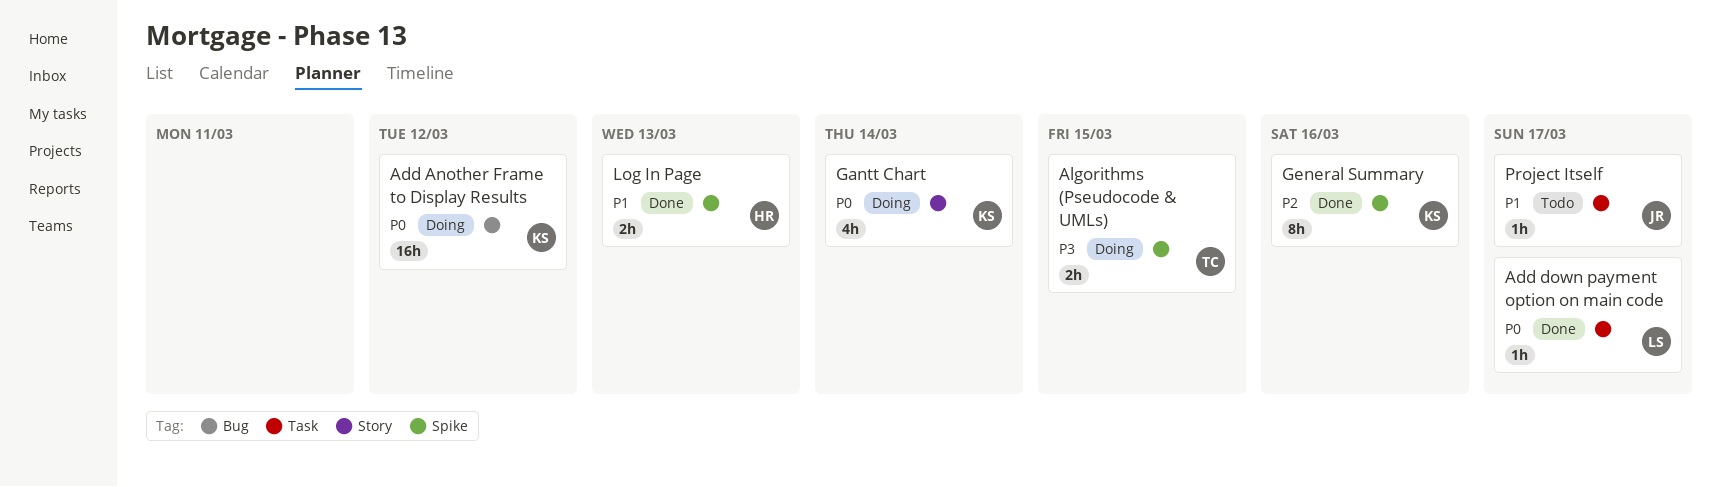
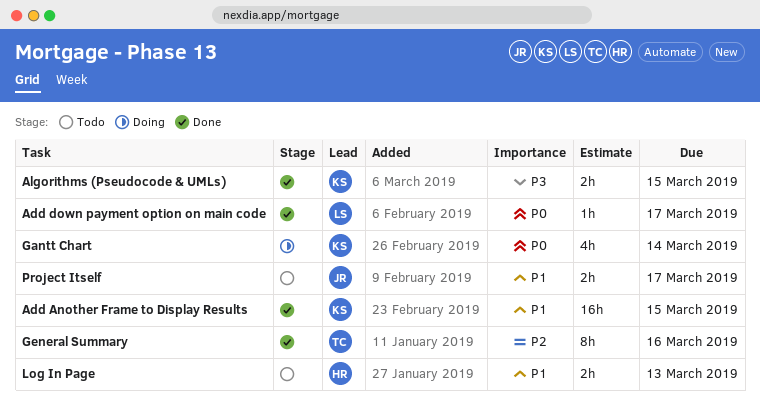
Add Another Frame to Display Results, status: Doing -> Done
Add Another Frame to Display Results, priority: P0 -> P1
Add Another Frame to Display Results, due: Mar 12 -> Mar 15
Algorithms (Pseudocode & UMLs), status: Doing -> Done
Algorithms (Pseudocode & UMLs), owner: TC -> KS
General Summary, owner: KS -> TC
Log In Page, status: Done -> Todo
Project Itself, estimate: 1h -> 2h

